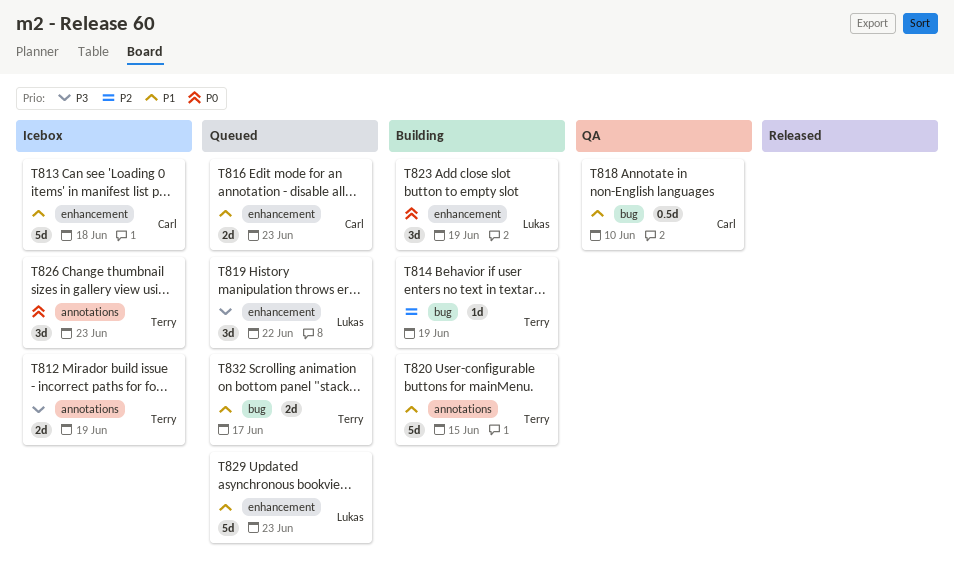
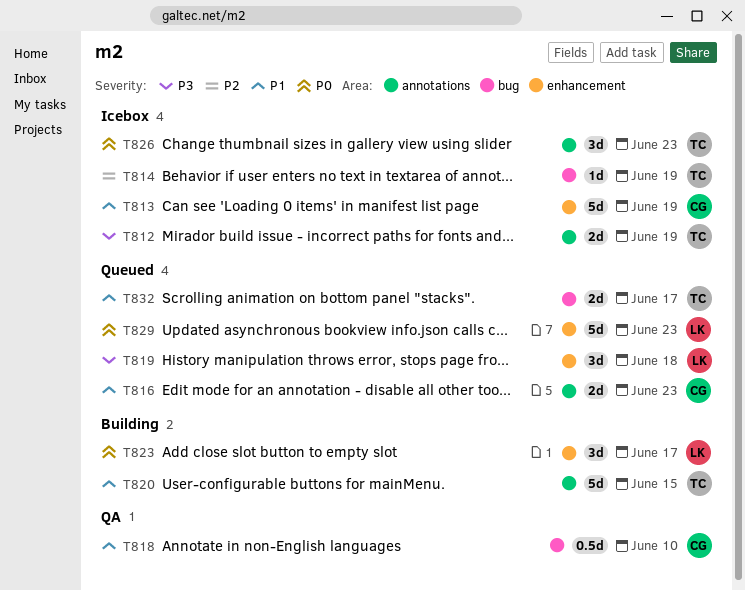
T813, due: Jun 18 -> Jun 19
T814, status: Building -> Icebox
T816, label: enhancement -> annotations
T819, due: Jun 22 -> Jun 18
T823, due: Jun 19 -> Jun 17
T829, priority: P1 -> P0

